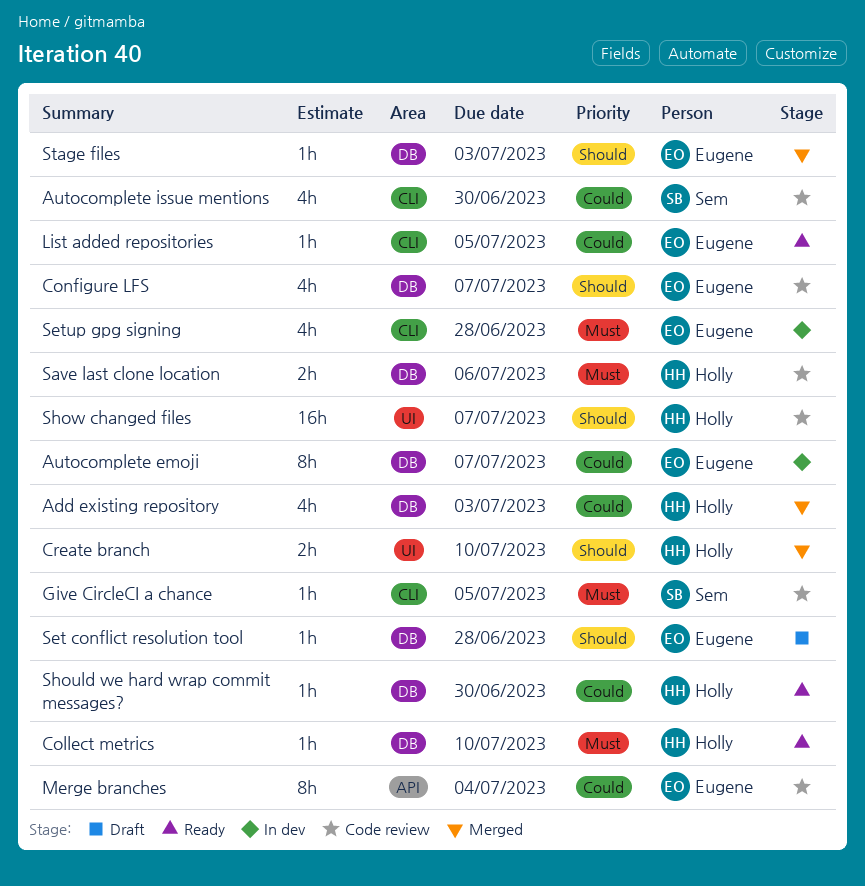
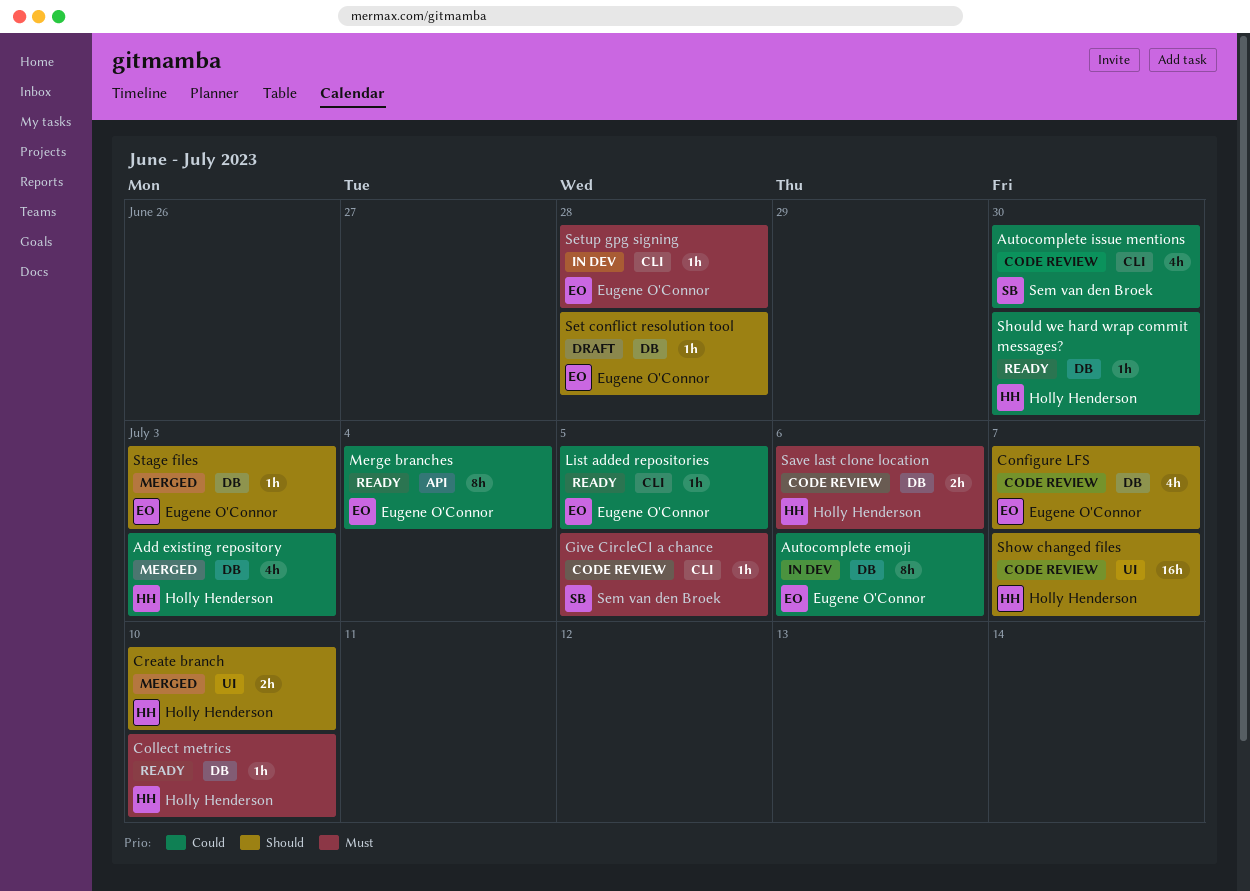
Autocomplete emoji, due: Jul 7 -> Jul 6
Merge branches, status: Code review -> Ready
Setup gpg signing, estimate: 4h -> 1h

